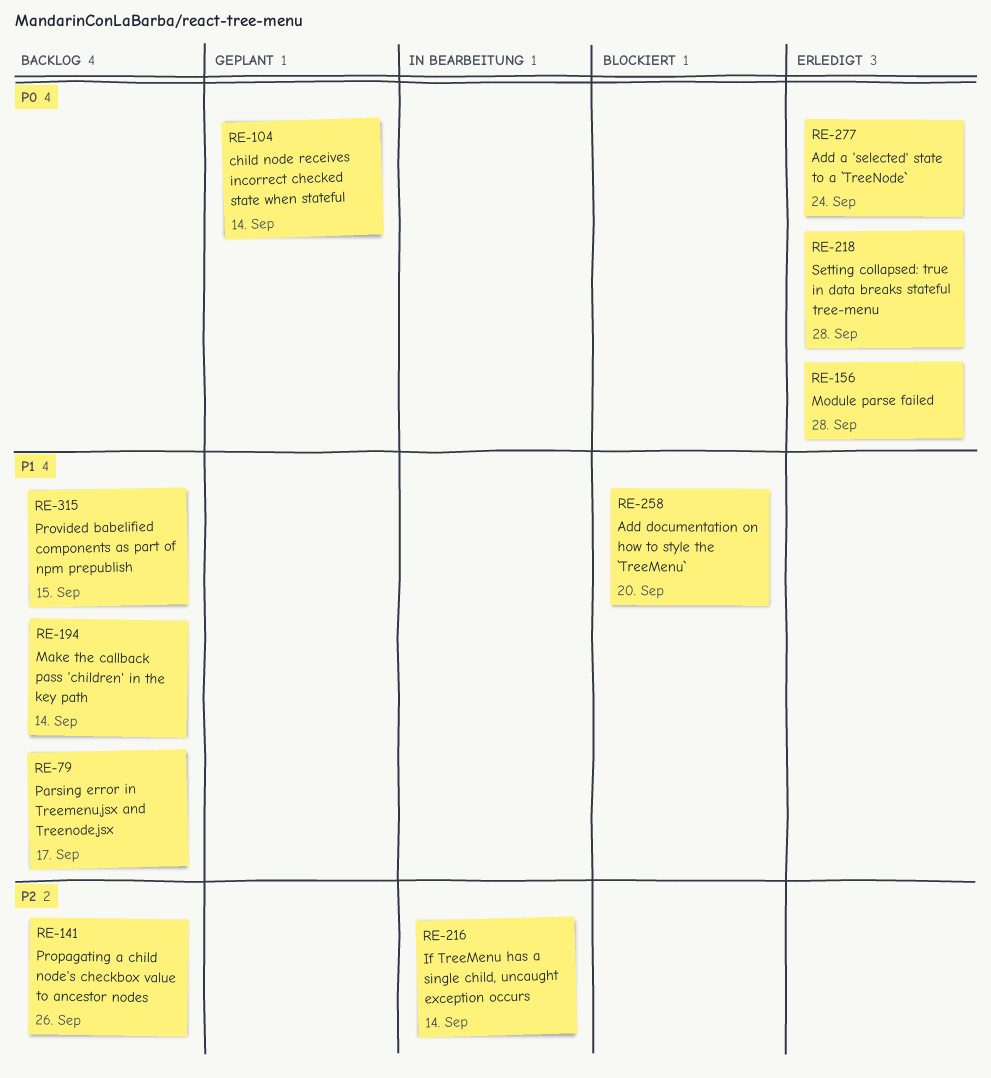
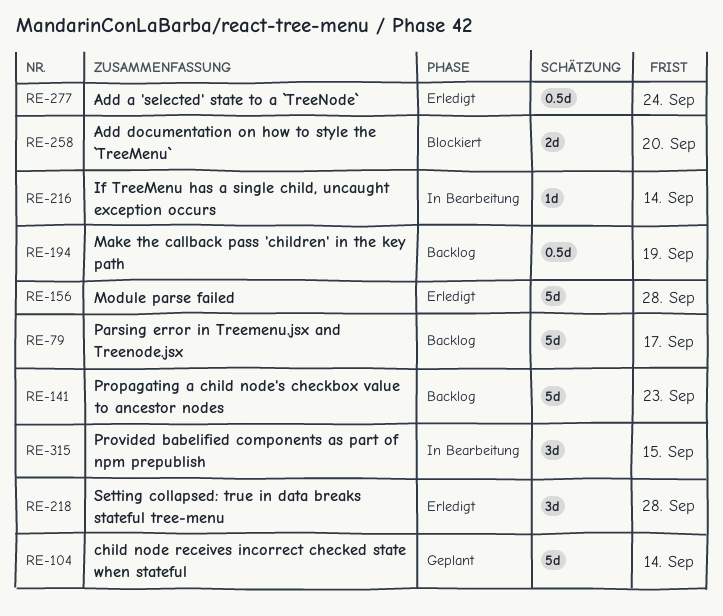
RE-141, due: Sep 26 -> Sep 23
RE-194, due: Sep 14 -> Sep 19
RE-315, status: Backlog -> In Bearbeitung

